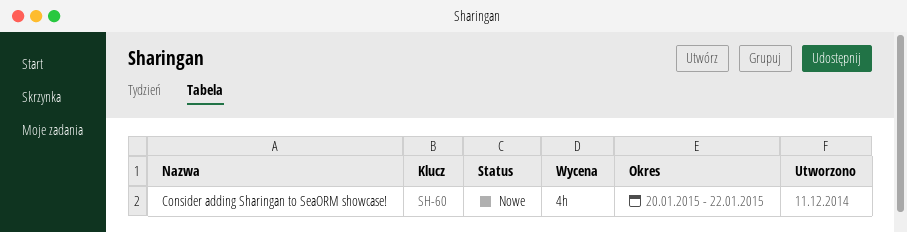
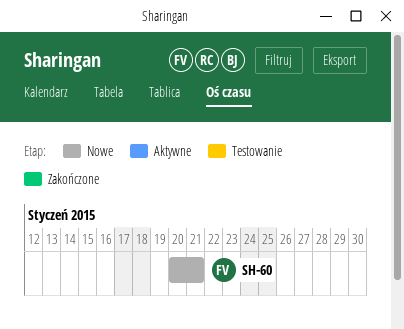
SH-60, due: Jan 22 -> Jan 21

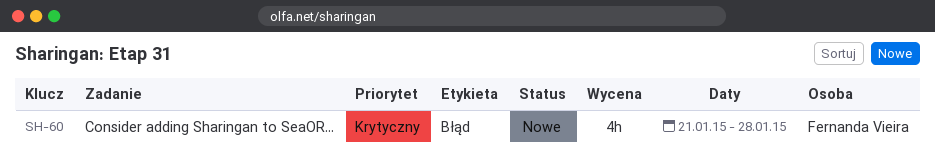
SH-60, start: Jan 20 -> Jan 21
SH-60, due: Jan 21 -> Jan 28

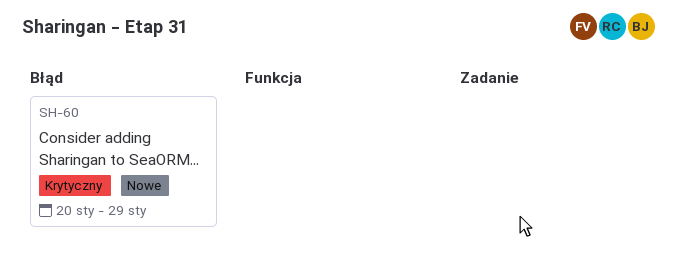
SH-60, start: Jan 21 -> Jan 20
SH-60, due: Jan 28 -> Jan 29

